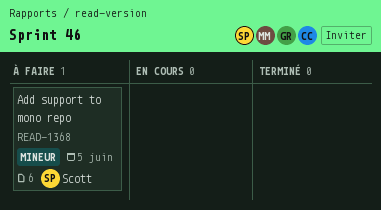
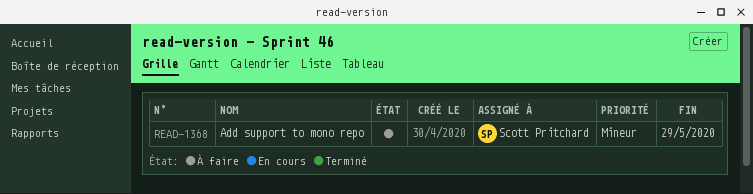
READ-1368, due: Jun 5 -> May 29

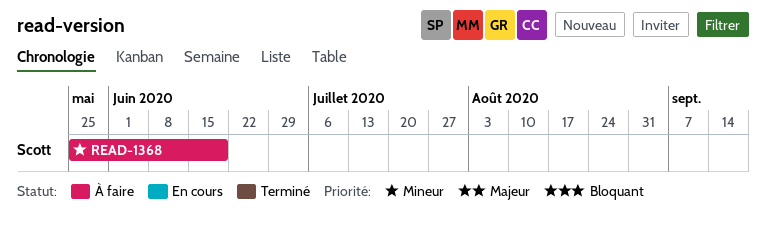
READ-1368, due: May 29 -> Jun 19

